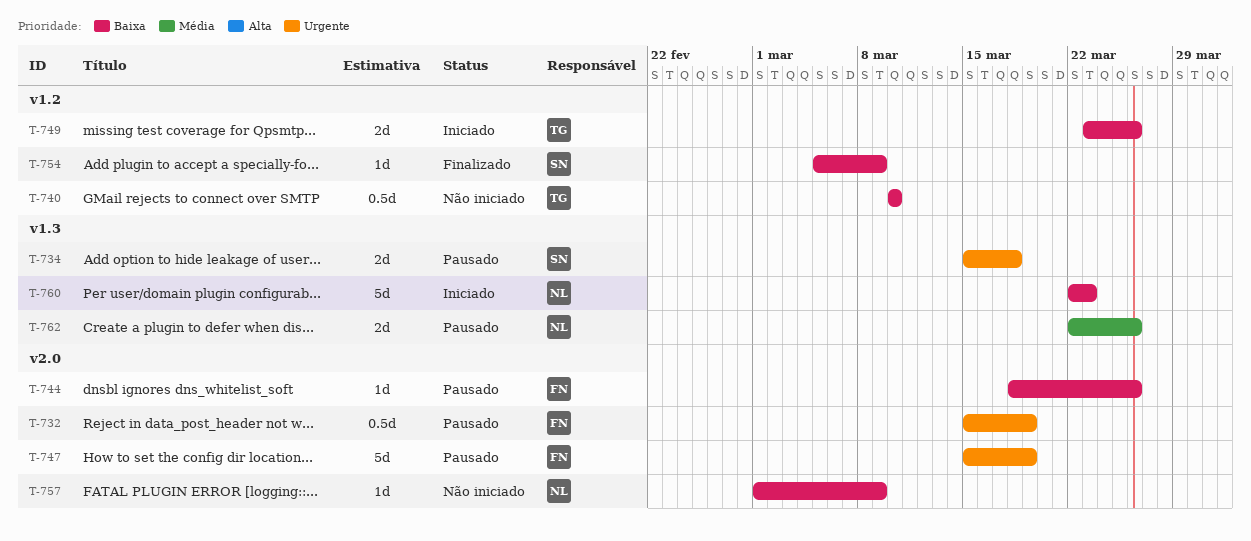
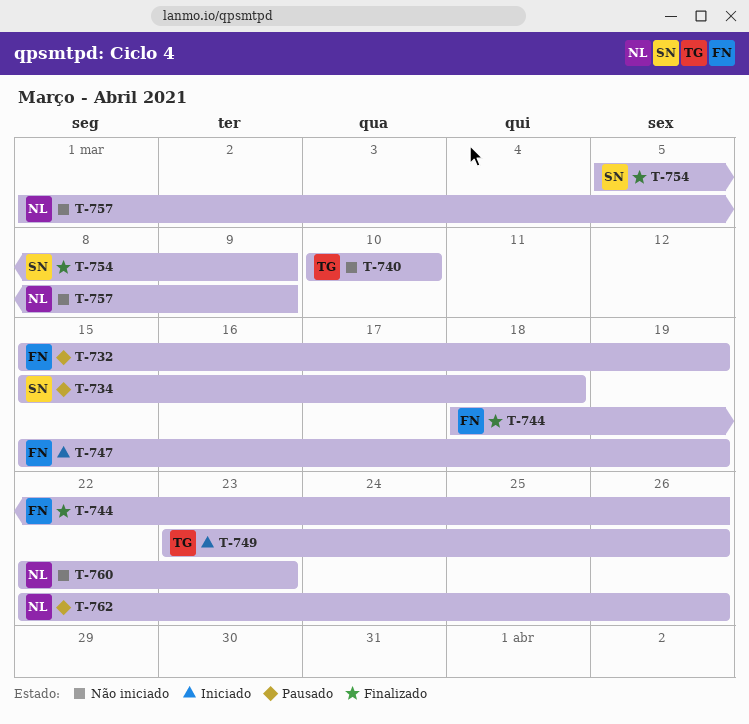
T-744, status: Pausado -> Finalizado
T-747, status: Pausado -> Iniciado
T-760, status: Iniciado -> Não iniciado

